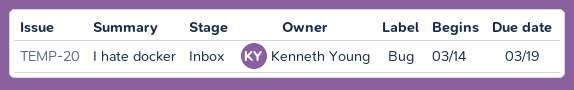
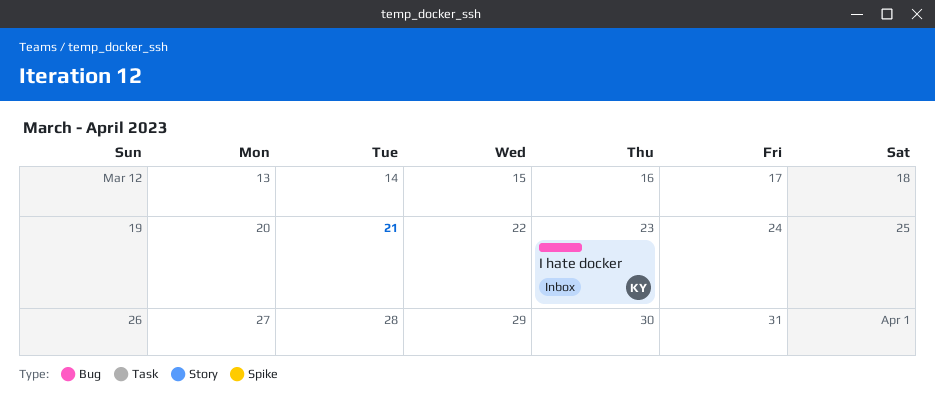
I hate docker, due: Mar 19 -> Mar 23

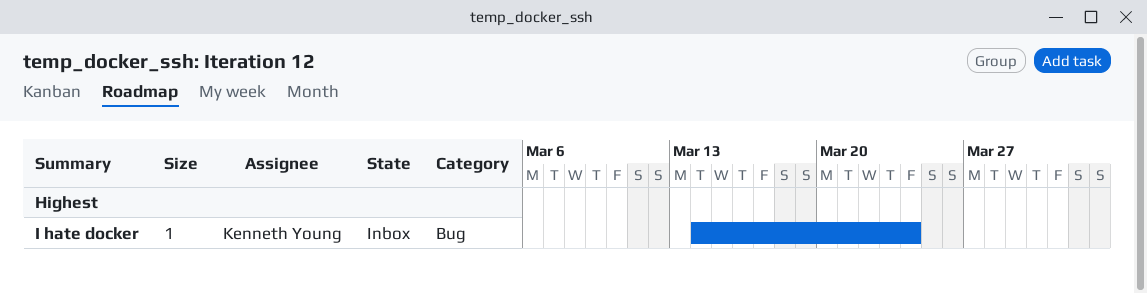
I hate docker, due: Mar 23 -> Mar 24

